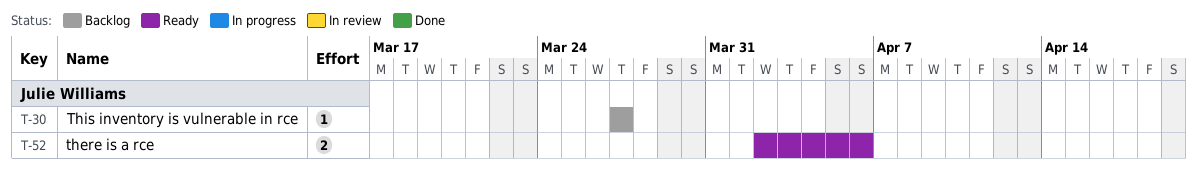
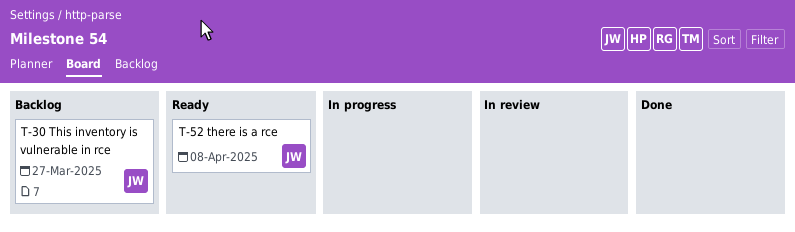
T-52, due: Apr 6 -> Apr 8

